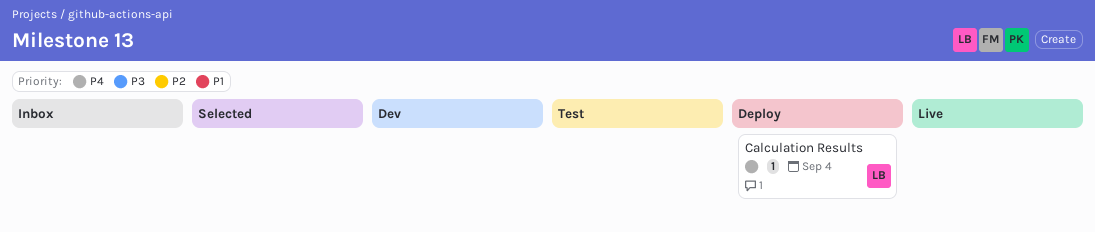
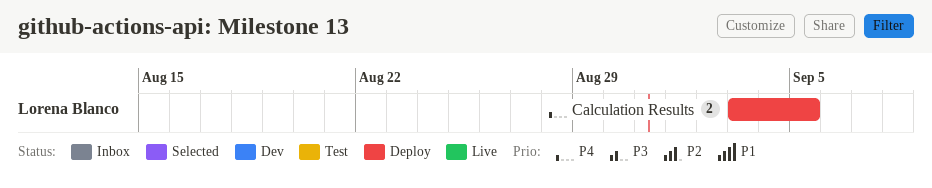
Calculation Results, estimate: 1 -> 2
Calculation Results, due: Sep 4 -> Sep 5

